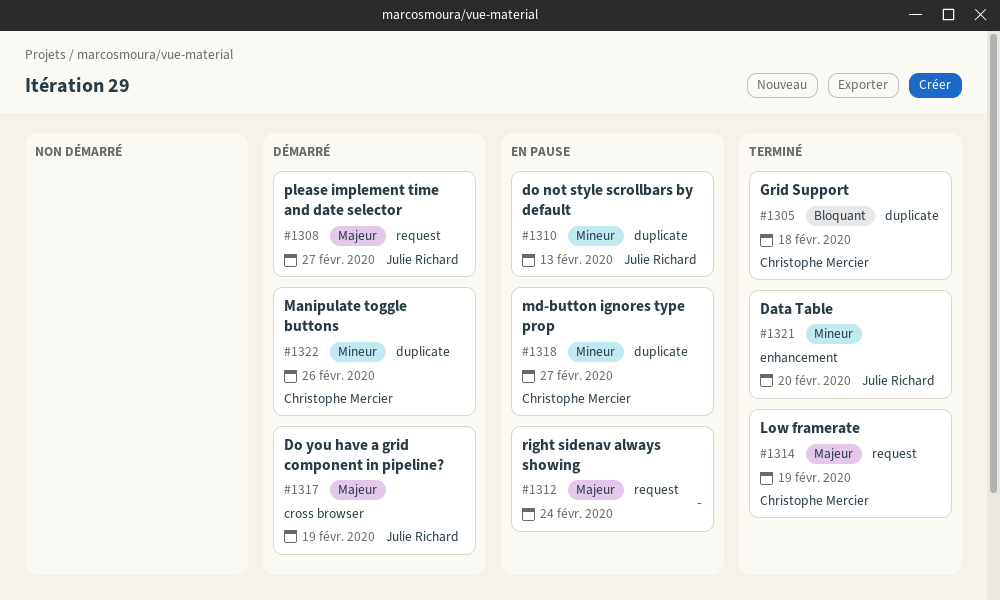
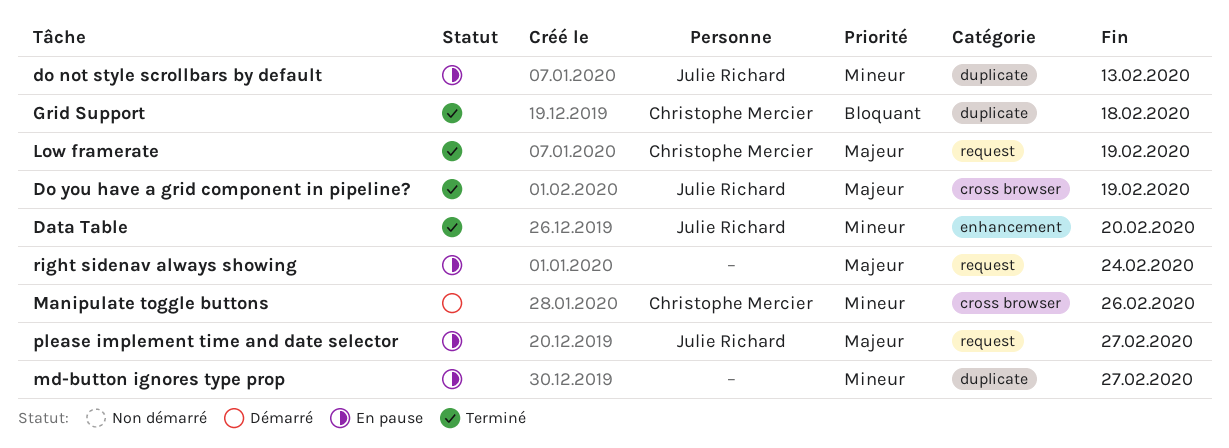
Do you have a grid component in pipeline?, status: Démarré -> Terminé
Manipulate toggle buttons, label: duplicate -> cross browser
md-button ignores type prop, owner: Christophe Mercier -> none
please implement time and date selector, status: Démarré -> En pause

